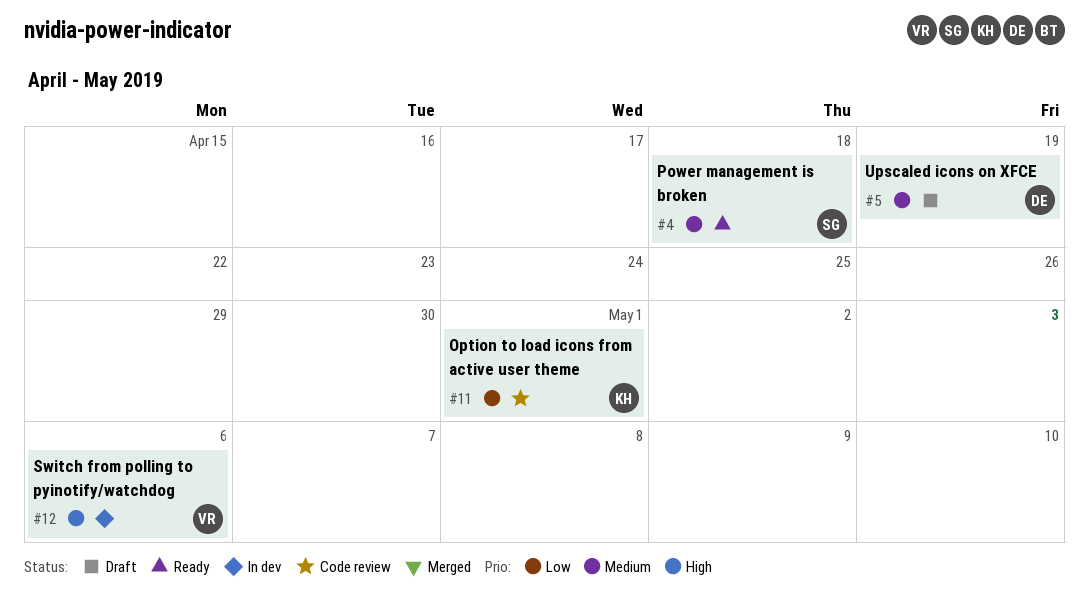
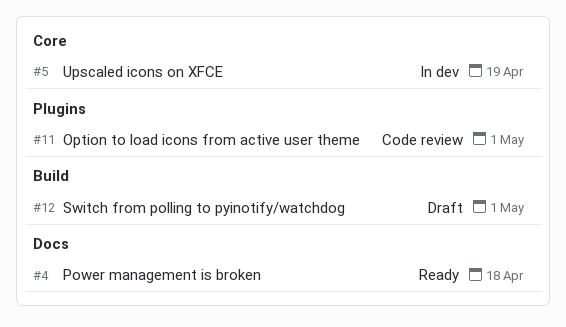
#5, status: Draft -> In dev
#12, status: In dev -> Draft
#12, due: May 6 -> May 1

